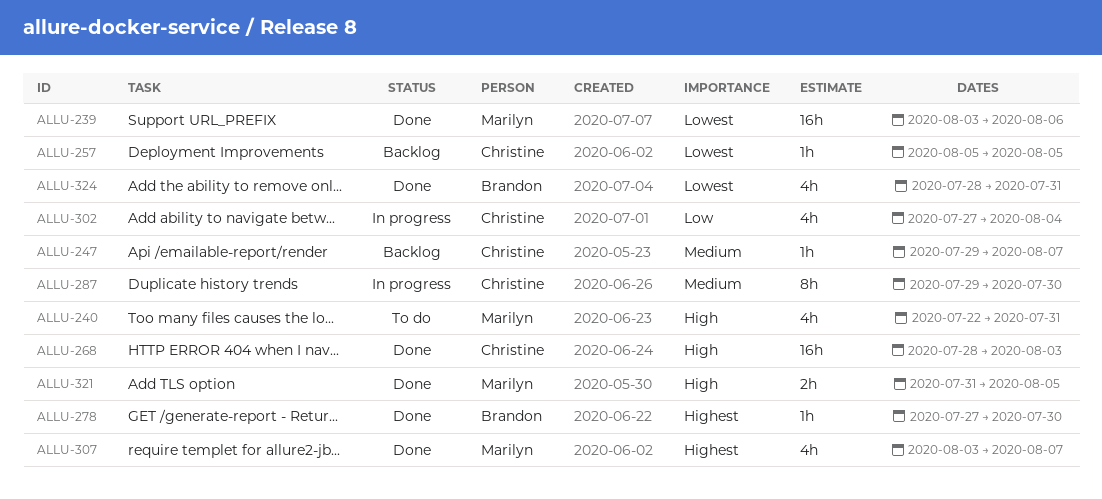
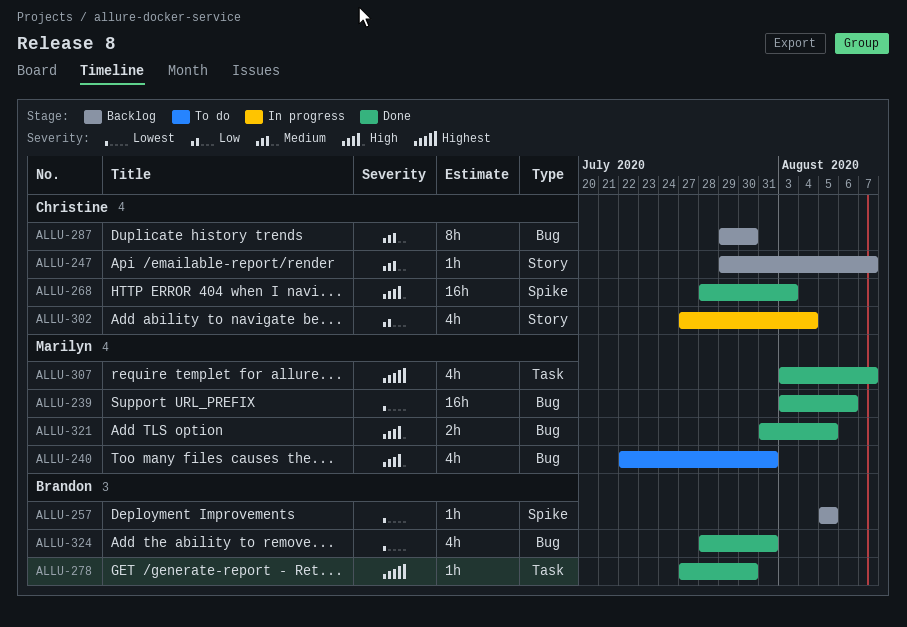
ALLU-257, owner: Christine -> Brandon
ALLU-287, status: In progress -> Backlog

